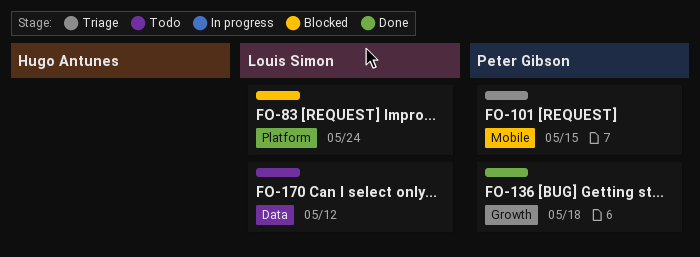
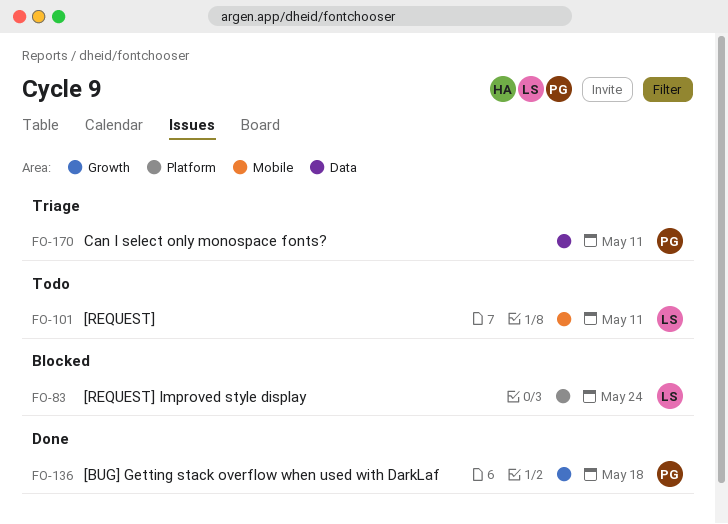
FO-101, status: Triage -> Todo
FO-101, owner: Peter Gibson -> Louis Simon
FO-101, due: May 15 -> May 11
FO-170, status: Todo -> Triage
FO-170, owner: Louis Simon -> Peter Gibson
FO-170, due: May 12 -> May 11

